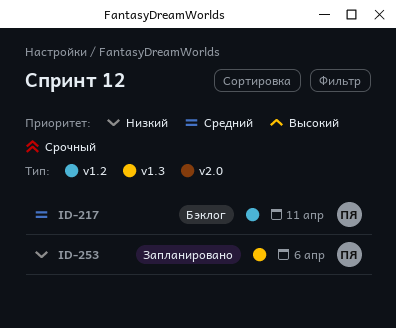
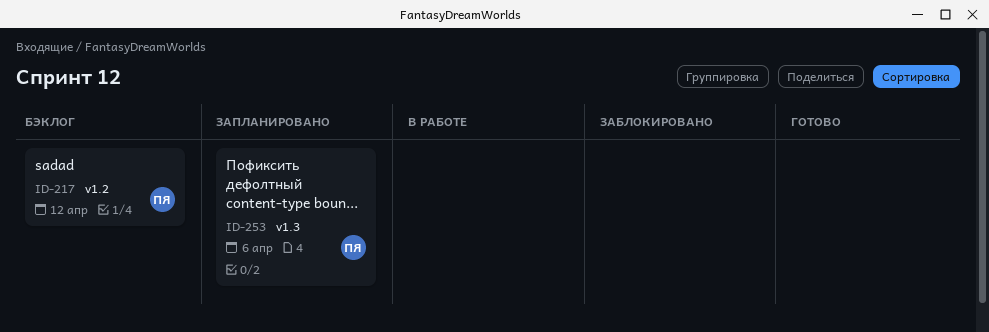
ID-217, due: Apr 11 -> Apr 12

